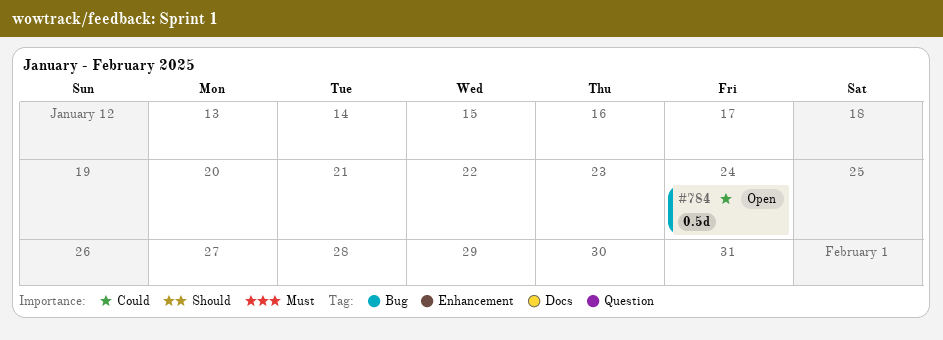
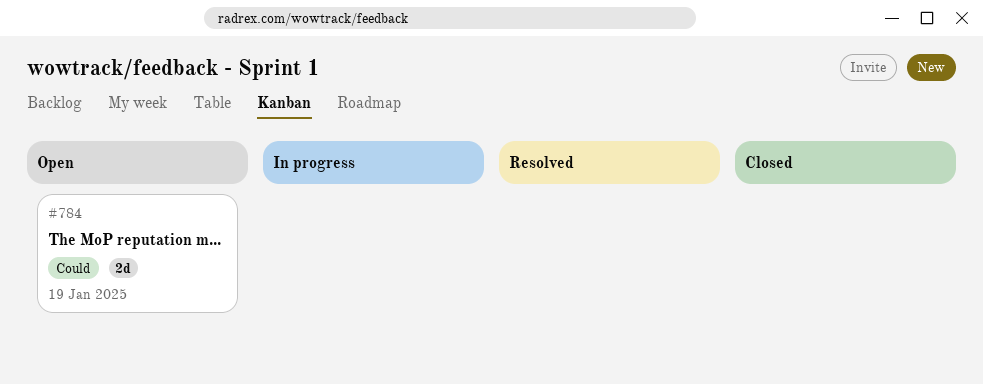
#784, estimate: 0.5d -> 2d
#784, due: Jan 24 -> Jan 19

